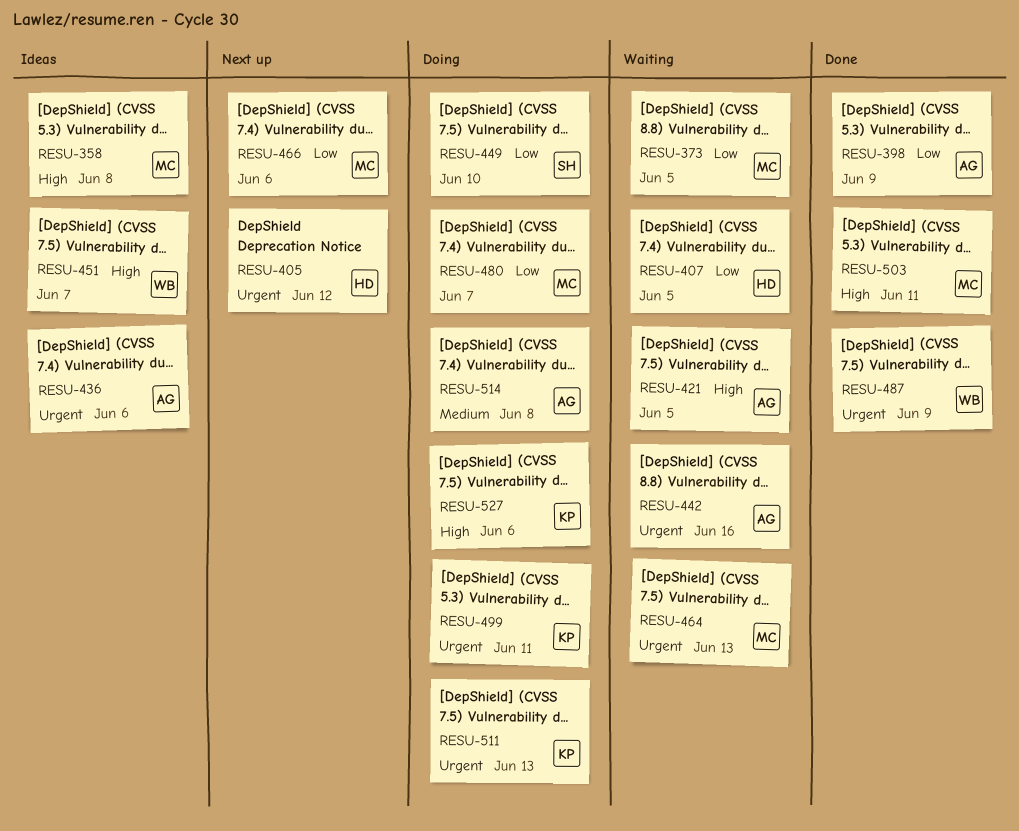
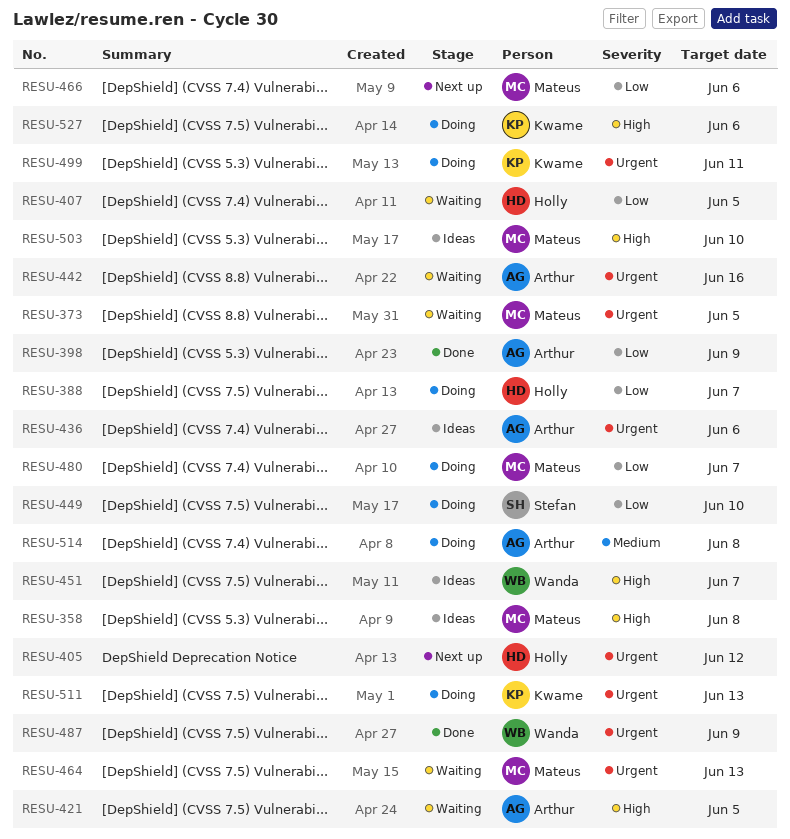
RESU-373, priority: Low -> Urgent
RESU-388: none -> present
RESU-503, status: Done -> Ideas
RESU-503, due: Jun 11 -> Jun 10

